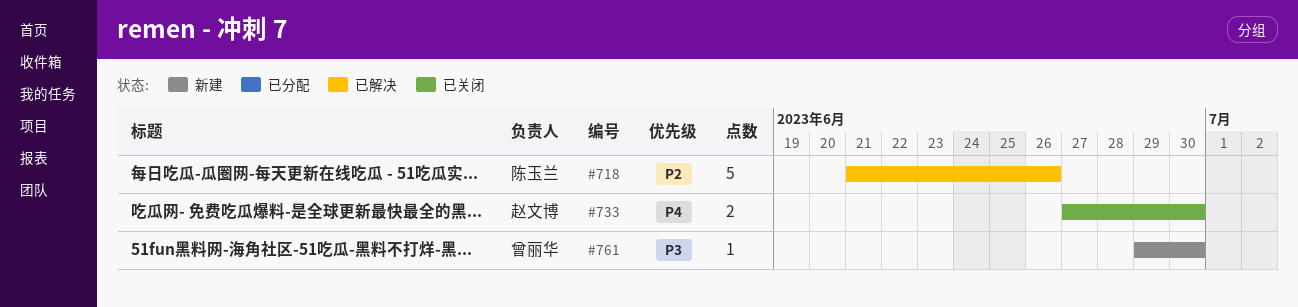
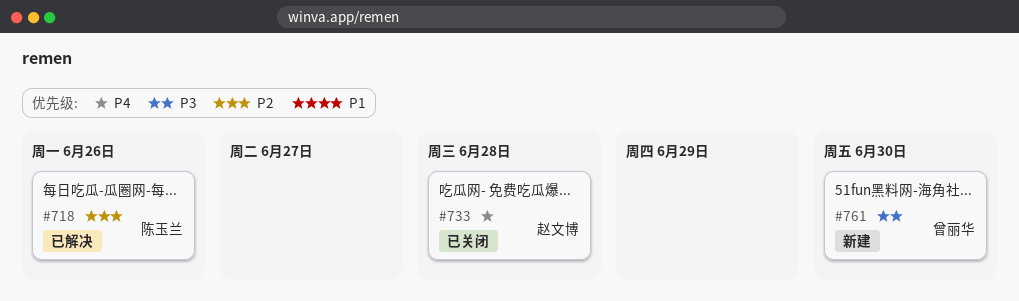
#733, due: Jun 30 -> Jun 28

